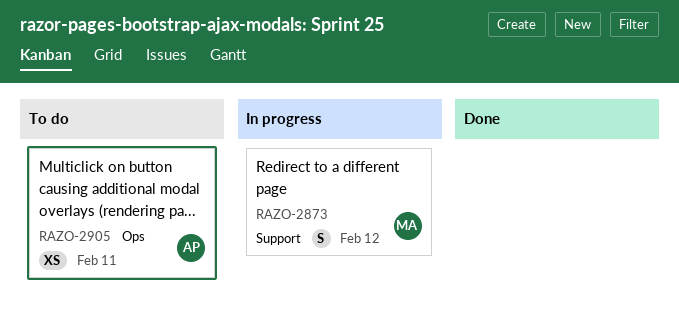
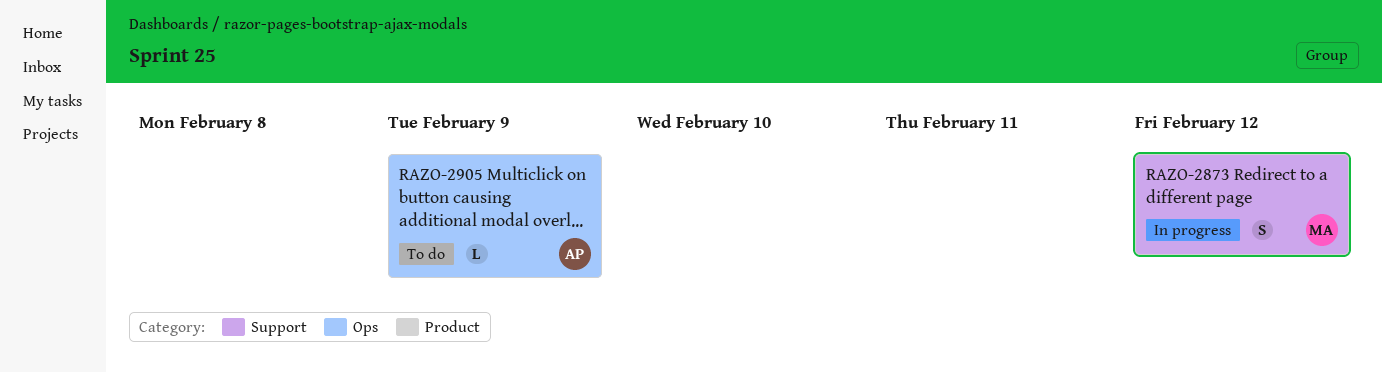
RAZO-2905, estimate: XS -> L
RAZO-2905, due: Feb 11 -> Feb 9

